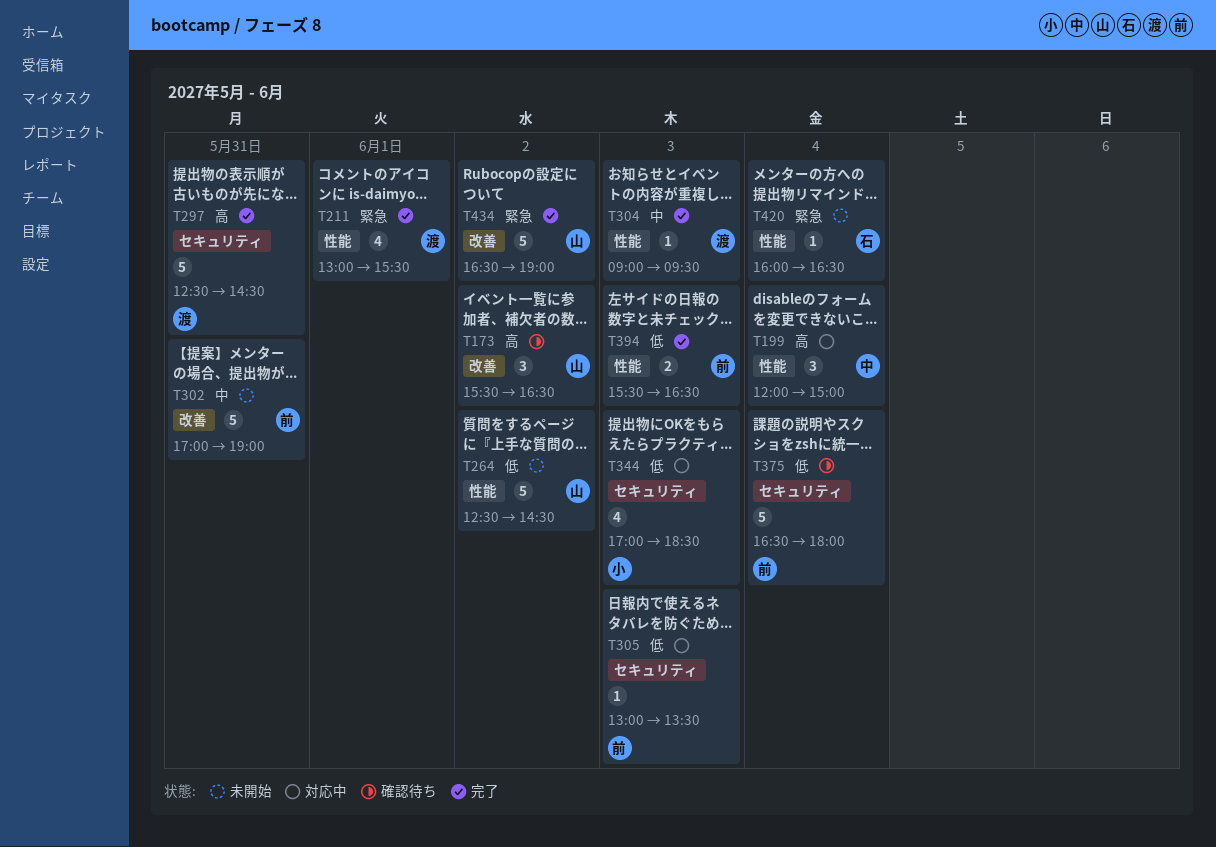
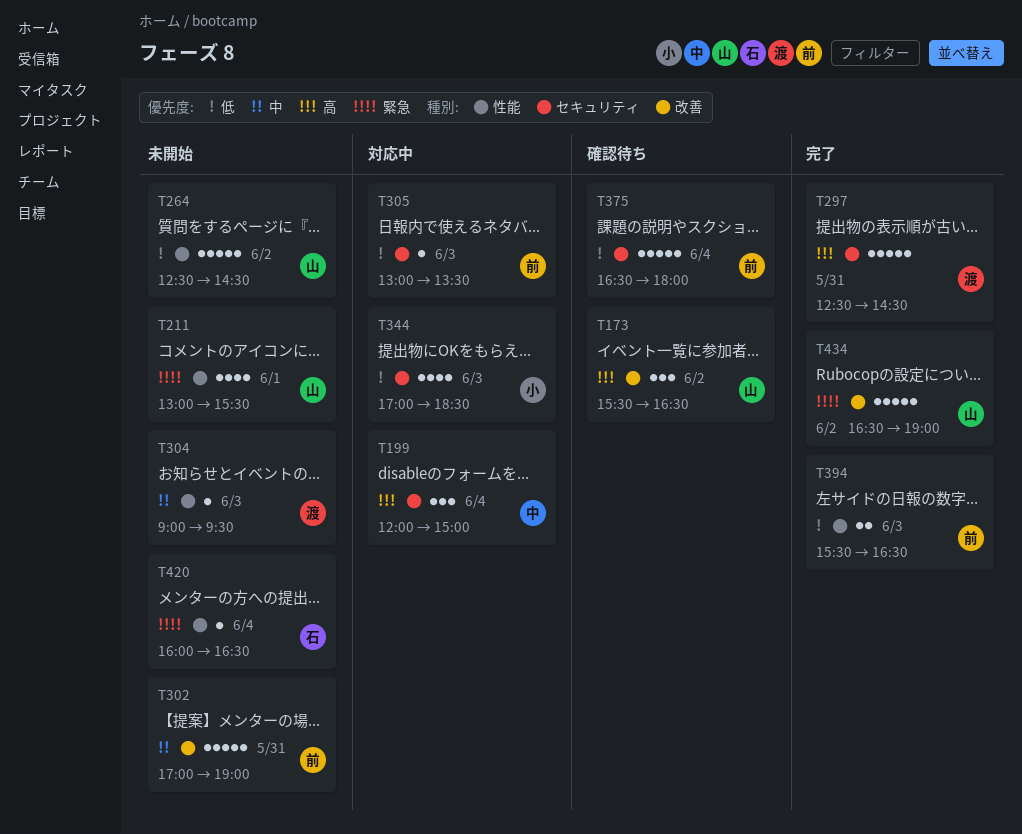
T199, label: 性能 -> セキュリティ
T211, status: 完了 -> 未開始
T211, owner: 渡 -> 山
T304, status: 完了 -> 未開始

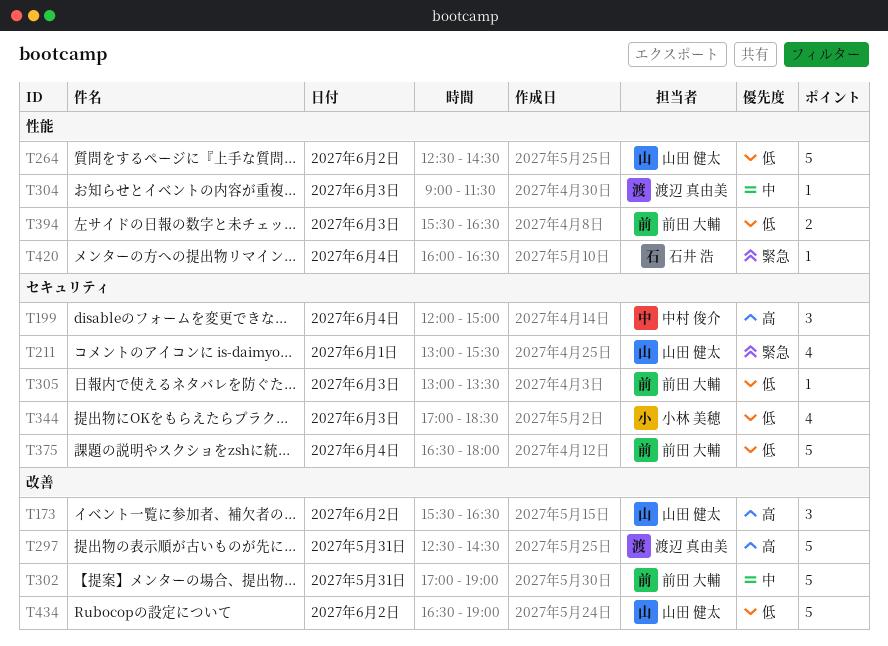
T211, label: 性能 -> セキュリティ
T297, label: セキュリティ -> 改善
T304, ends: 09:30 -> 11:30
T434, priority: 緊急 -> 低

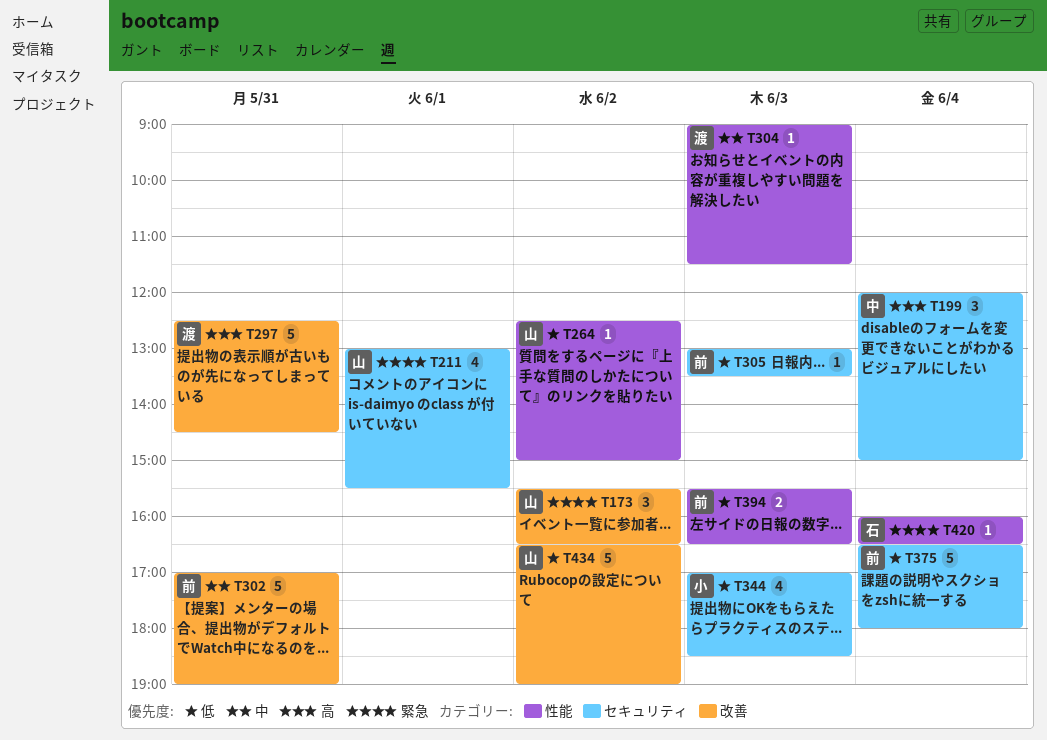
T173, priority: 高 -> 緊急
T264, estimate: 5 -> 1
T264, ends: 14:30 -> 15:00

